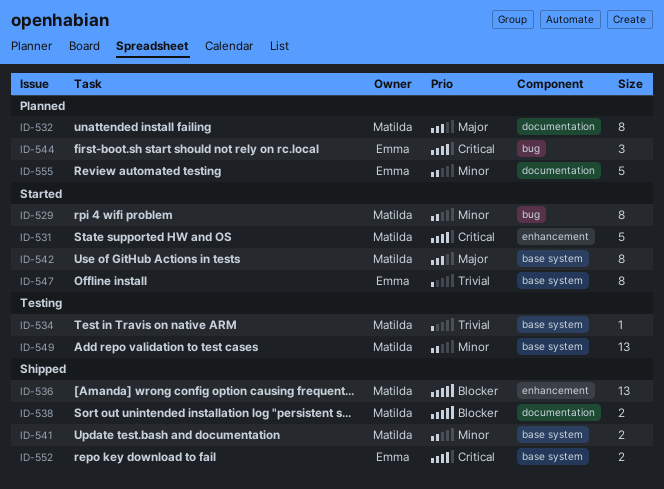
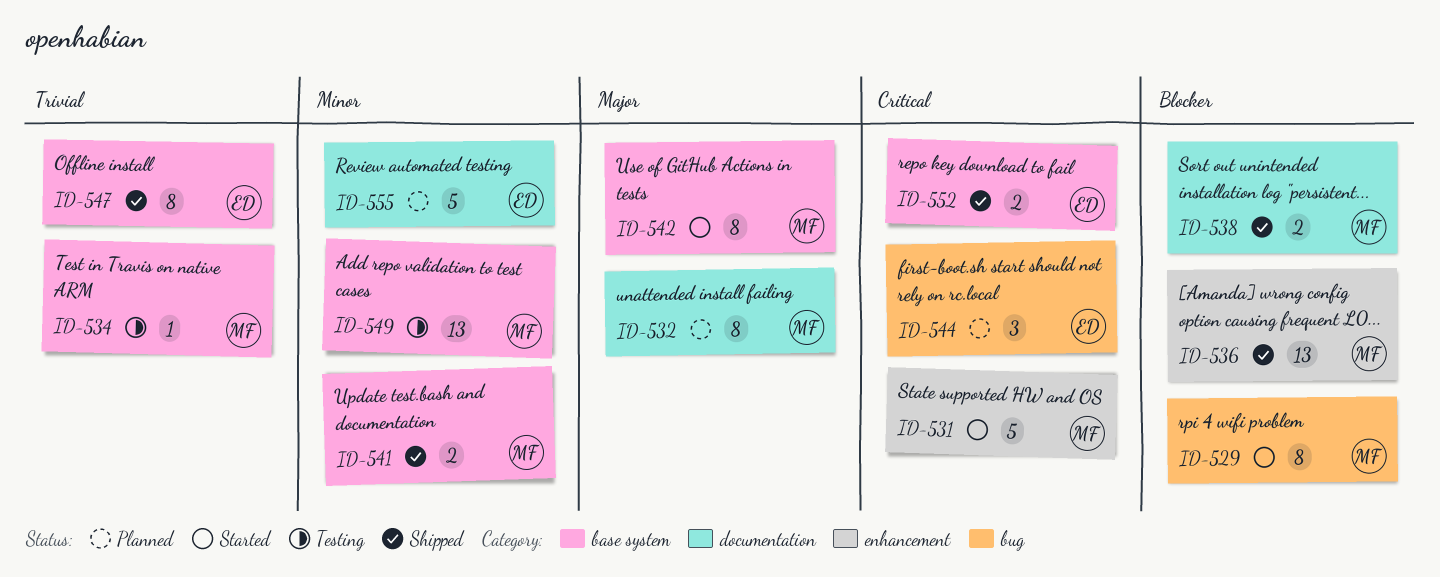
ID-529, priority: Minor -> Blocker
ID-547, status: Started -> Shipped

